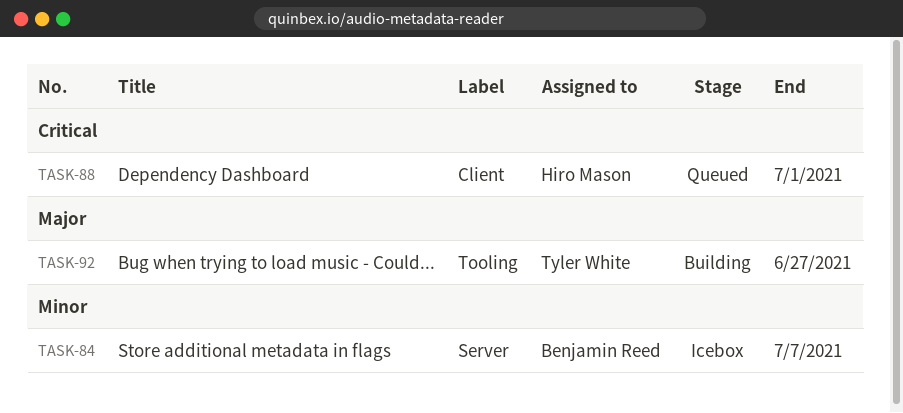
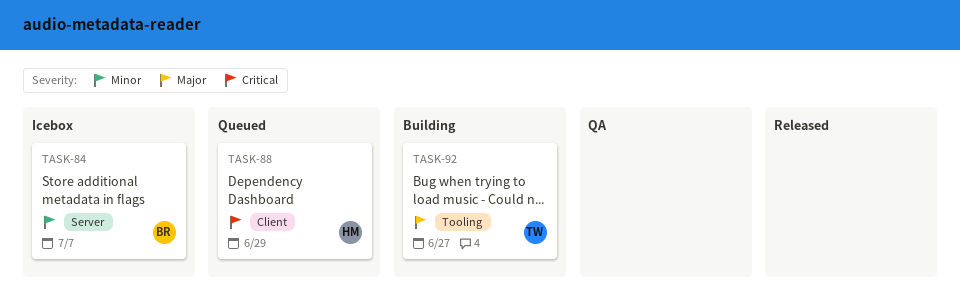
TASK-88, due: Jul 1 -> Jun 29

